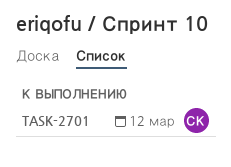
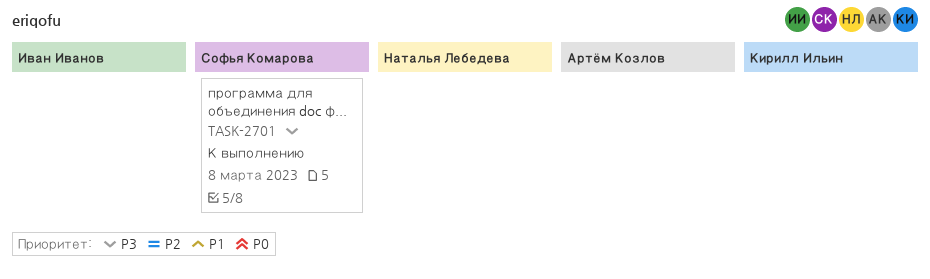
TASK-2701, due: Mar 12 -> Mar 8

